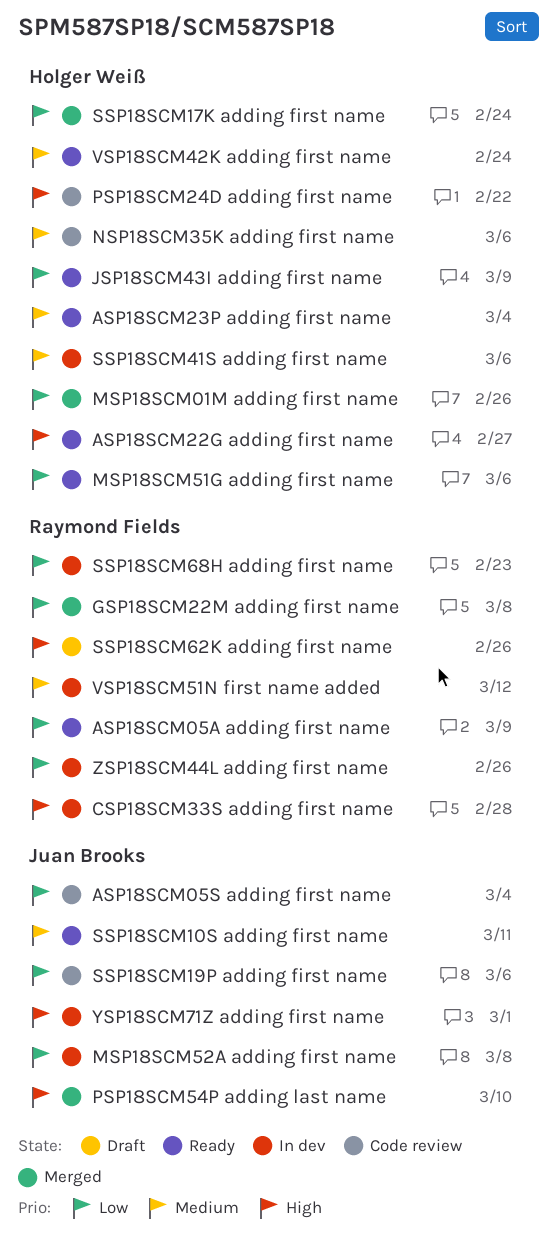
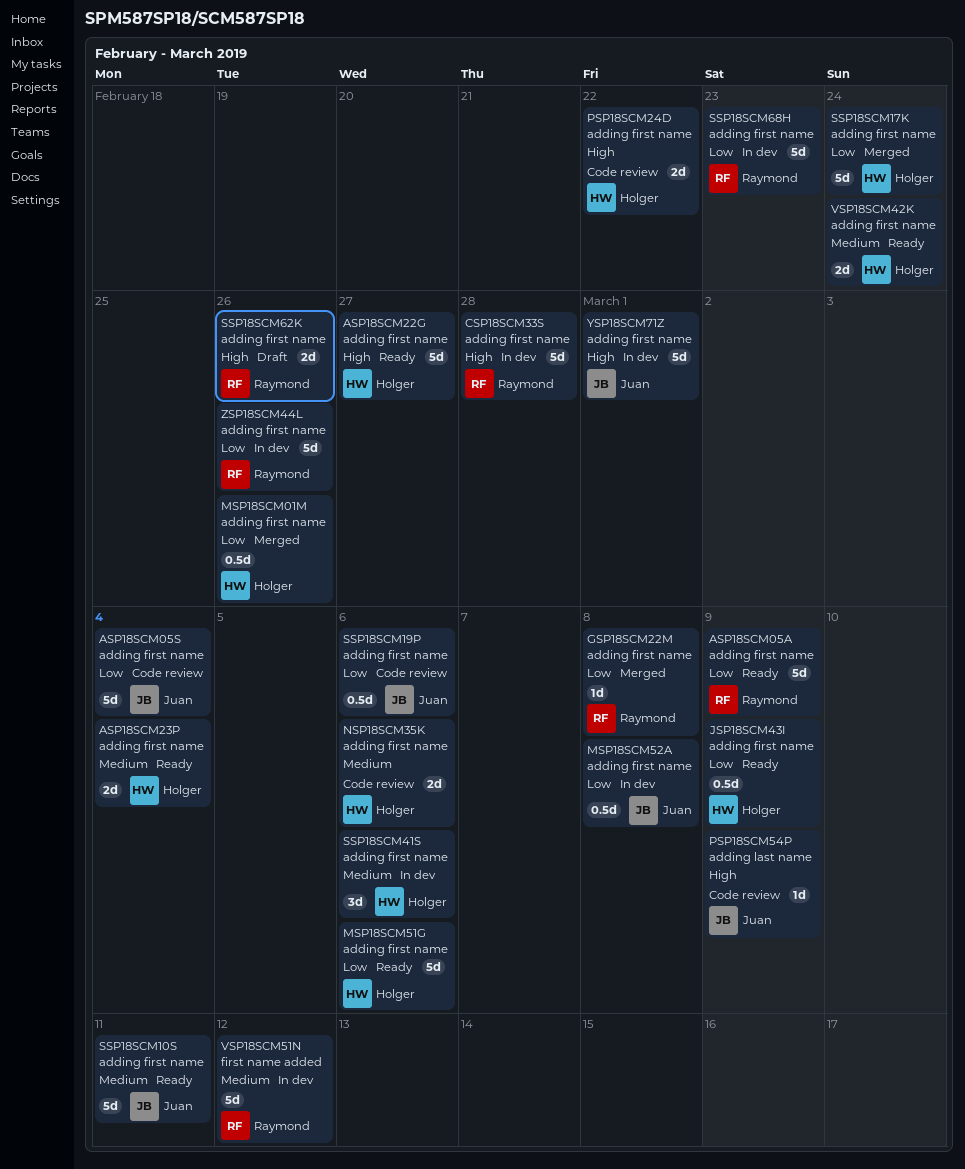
PSP18SCM54P adding last name, status: Merged -> Code review
PSP18SCM54P adding last name, due: Mar 10 -> Mar 9

